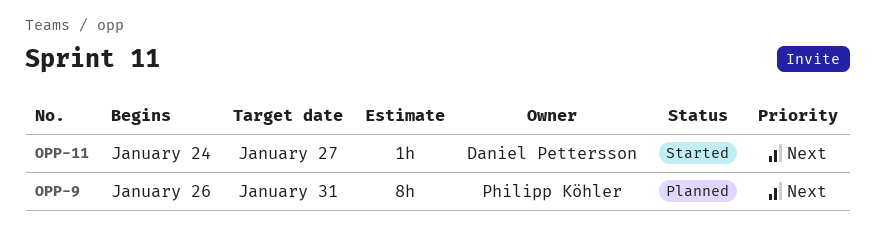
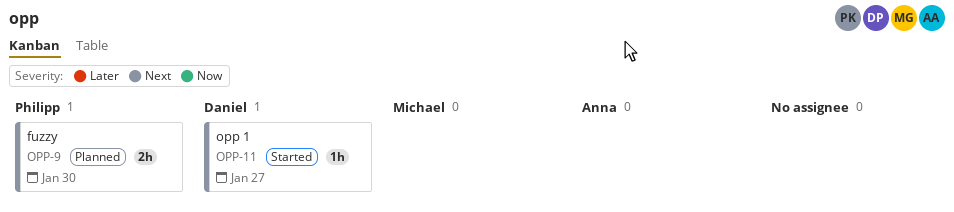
OPP-9, estimate: 8h -> 2h
OPP-9, due: Jan 31 -> Jan 30

